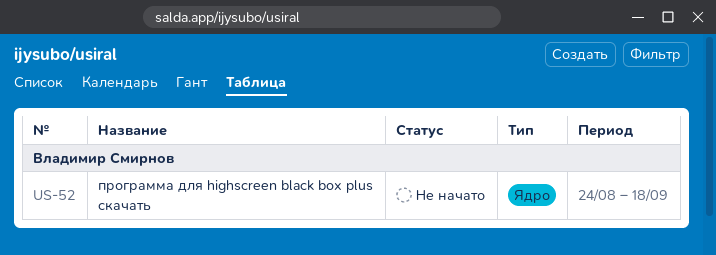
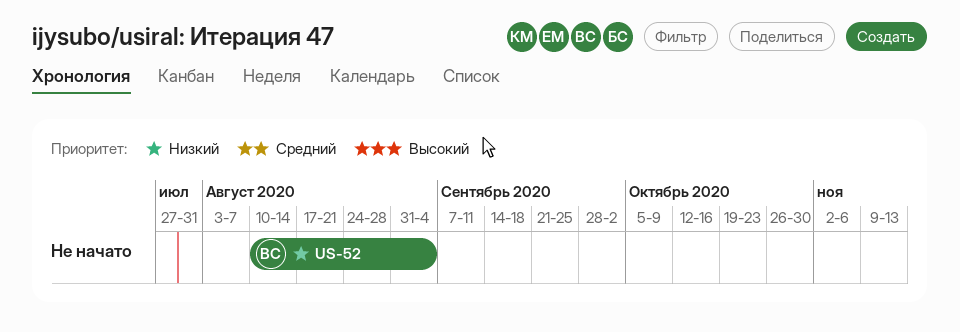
US-52, start: Aug 24 -> Aug 10
US-52, due: Sep 18 -> Sep 4

